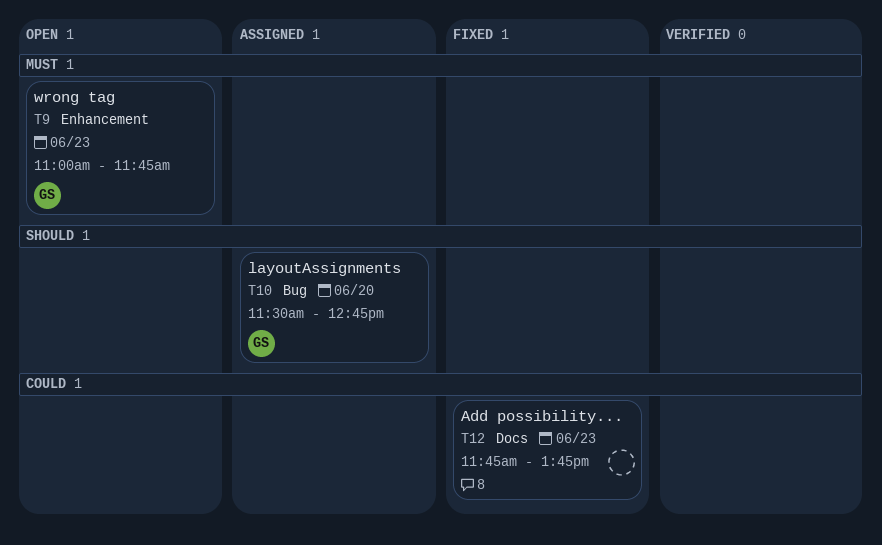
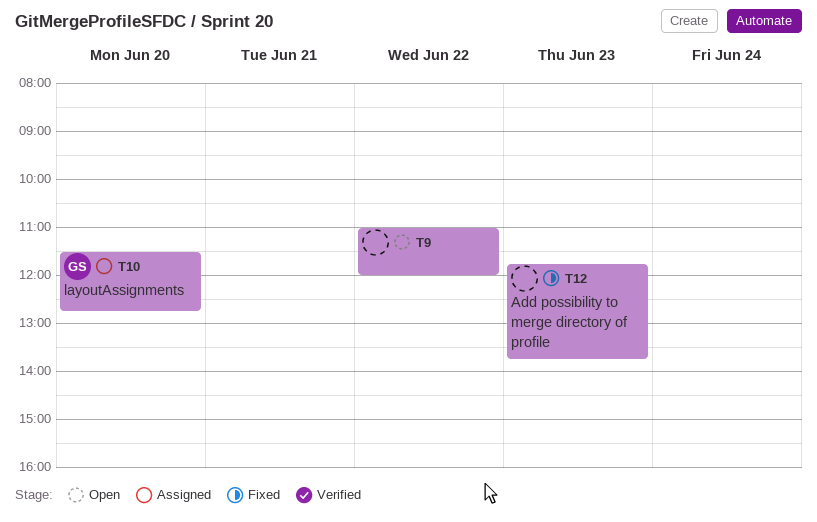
T9, owner: GS -> none
T9, day: Jun 23 -> Jun 22
T9, ends: 11:45 -> 12:00

